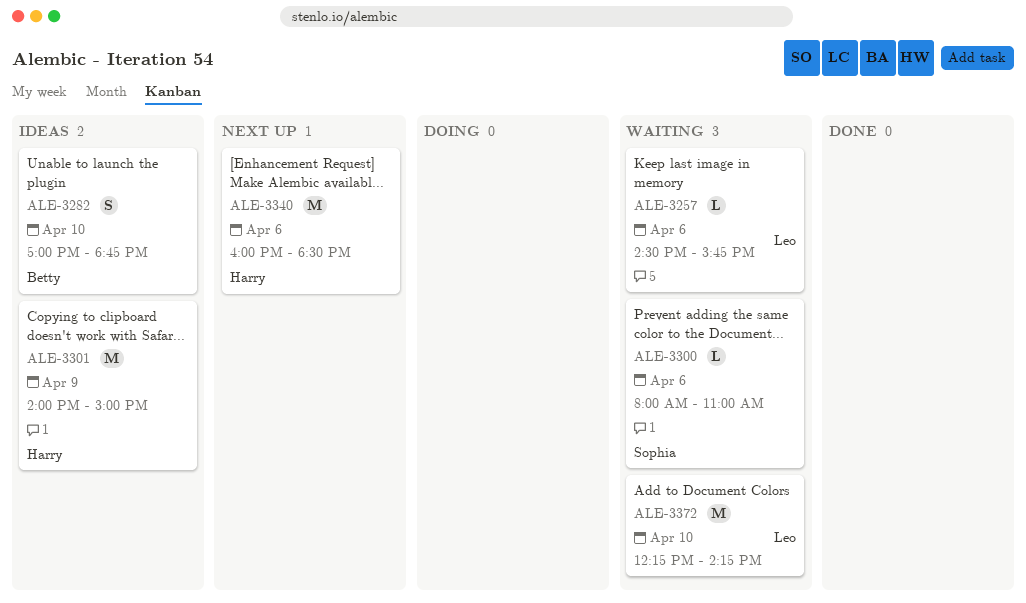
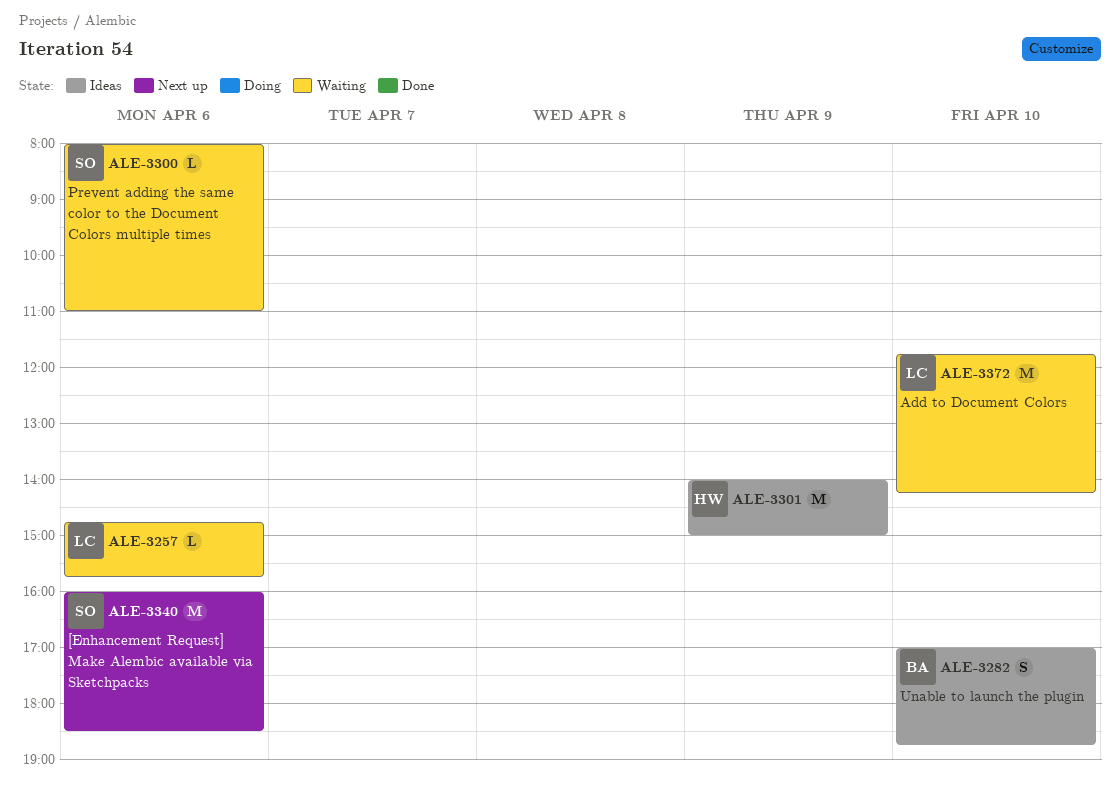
ALE-3257, begins: 14:30 -> 14:45
ALE-3340, owner: Harry -> Sophia
ALE-3372, begins: 12:15 -> 11:45

